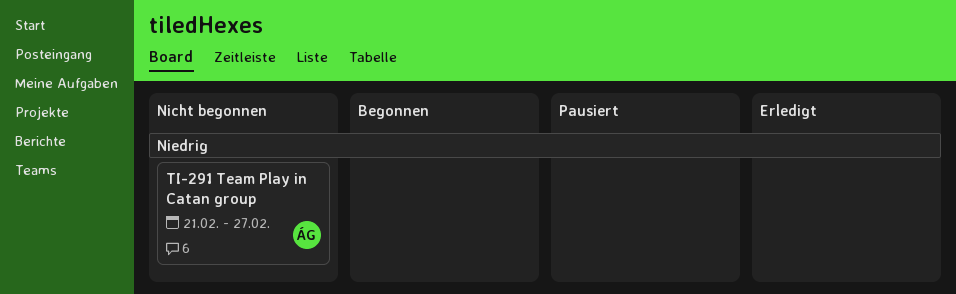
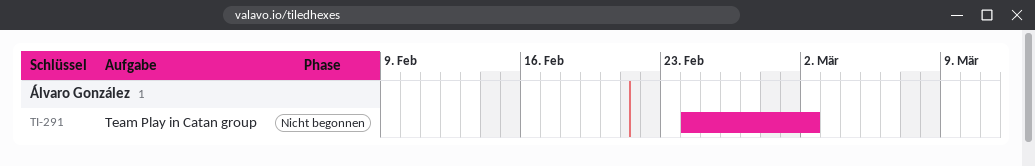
TI-291, start: Feb 21 -> Feb 24
TI-291, due: Feb 27 -> Mar 2

